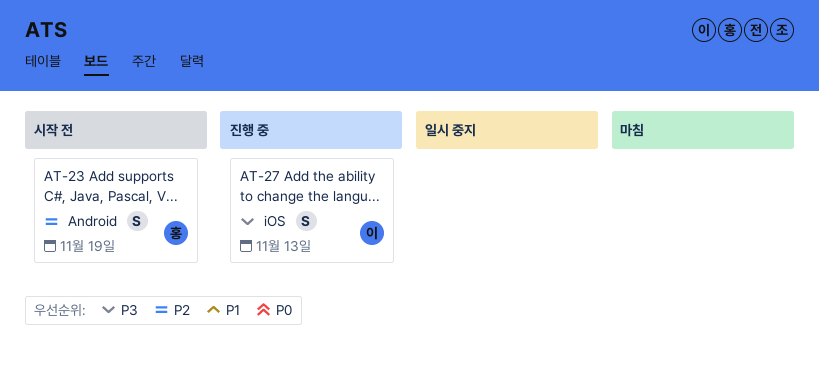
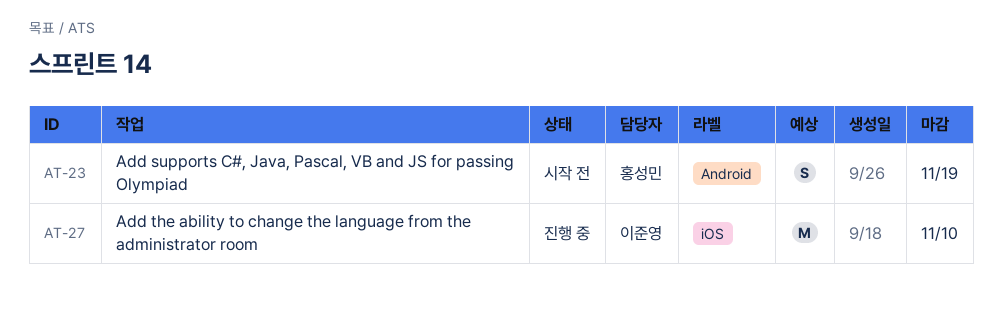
AT-27, estimate: S -> M
AT-27, due: Nov 13 -> Nov 10

